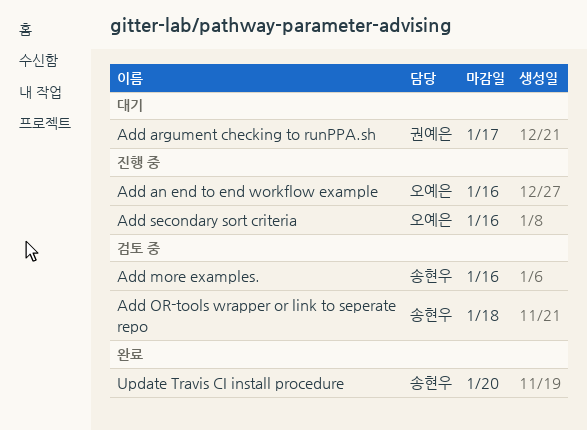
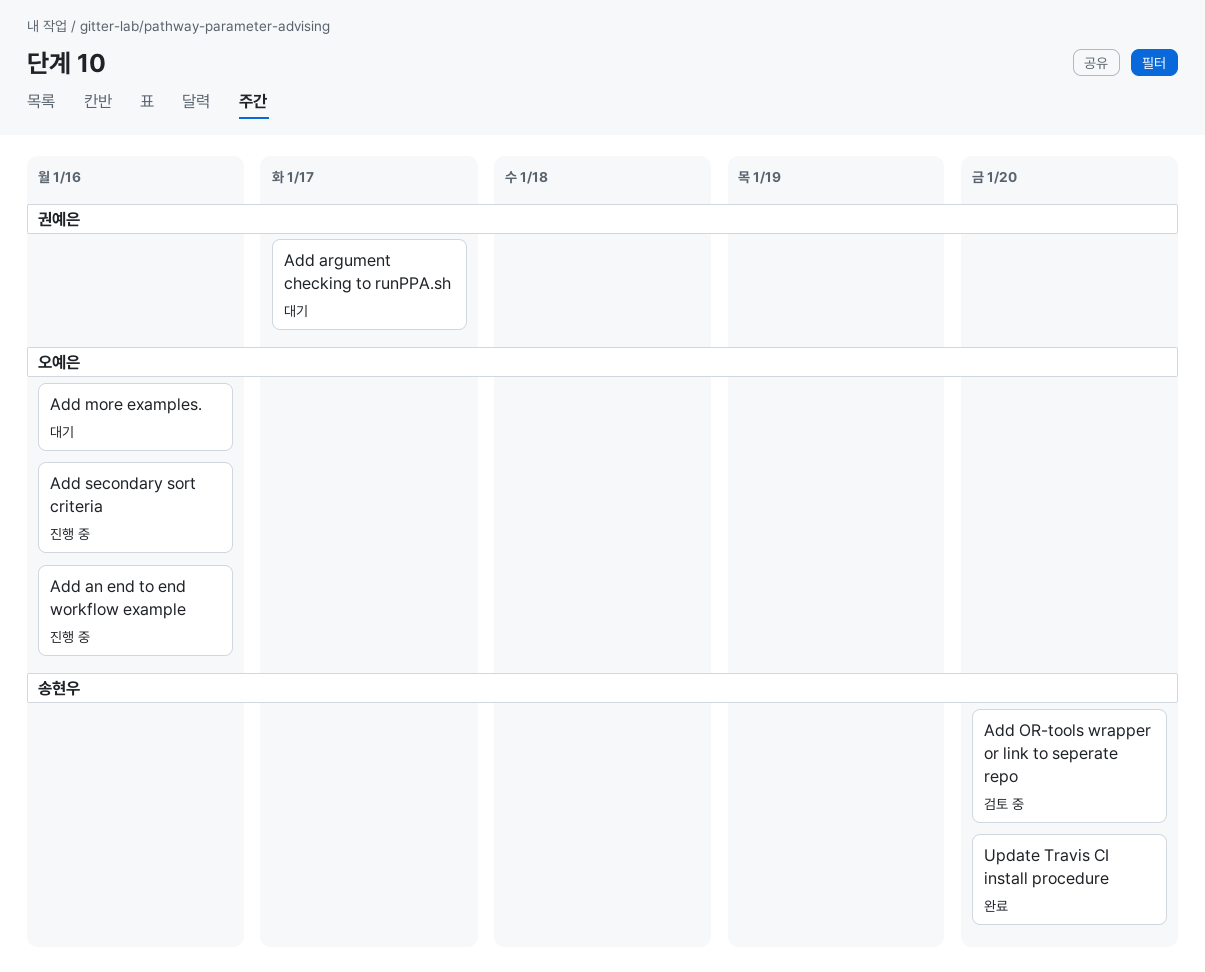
Add more examples., status: 검토 중 -> 대기
Add more examples., owner: 송현우 -> 오예은
Add OR-tools wrapper or link to seperate repo, due: Jan 18 -> Jan 20

